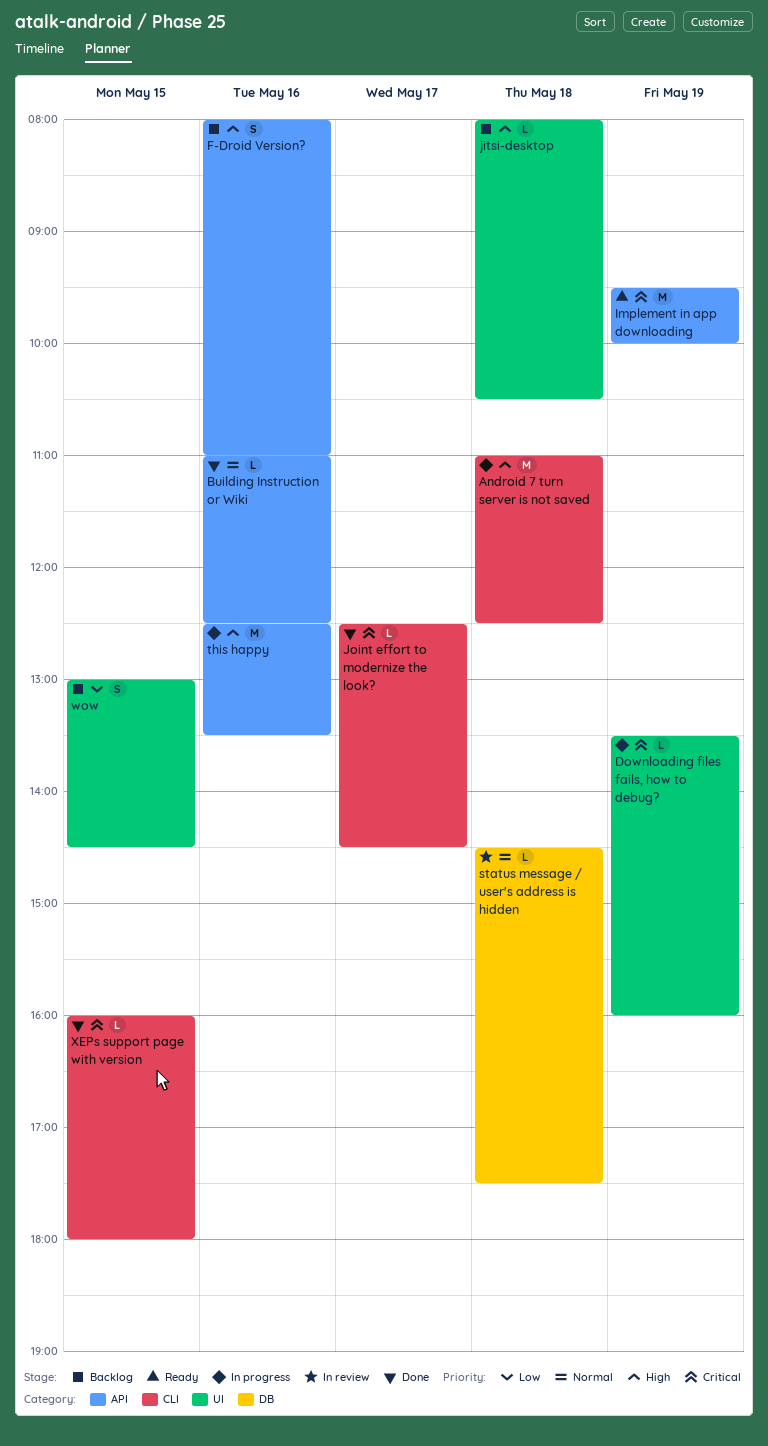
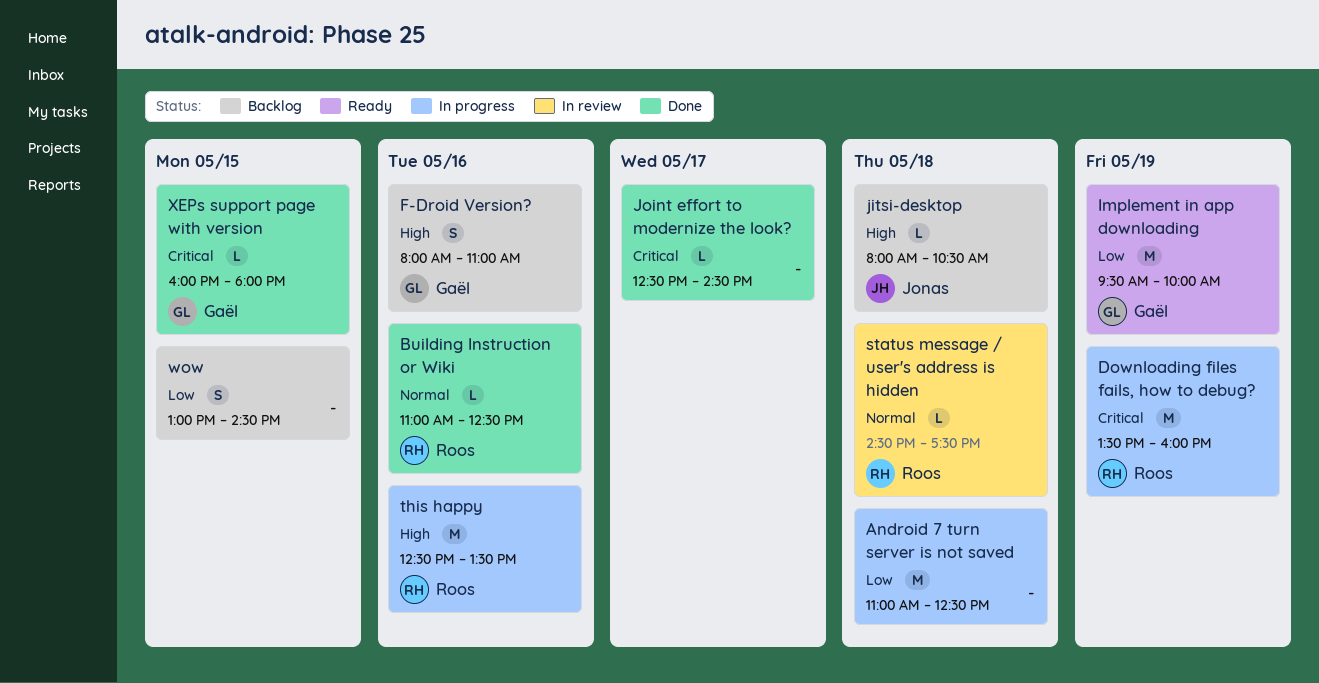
Android 7 turn server is not saved, priority: High -> Low
Downloading files fails, how to debug?, estimate: L -> M
Implement in app downloading, priority: Critical -> Low

